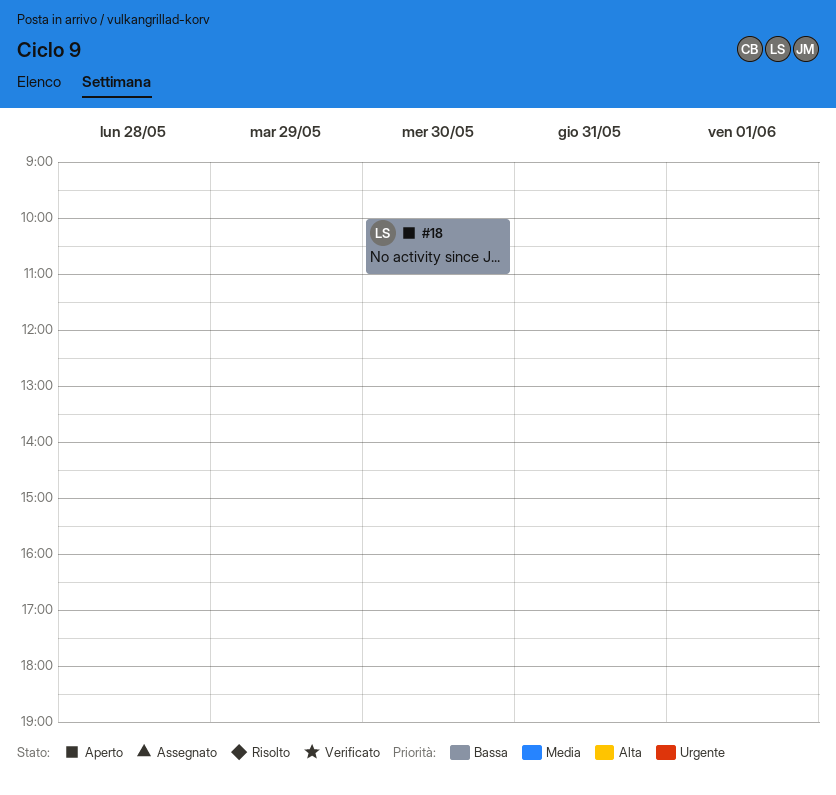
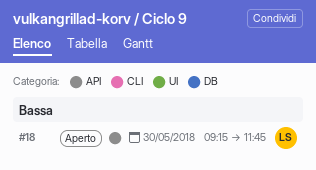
#18, begins: 10:00 -> 09:15
#18, ends: 11:00 -> 11:45

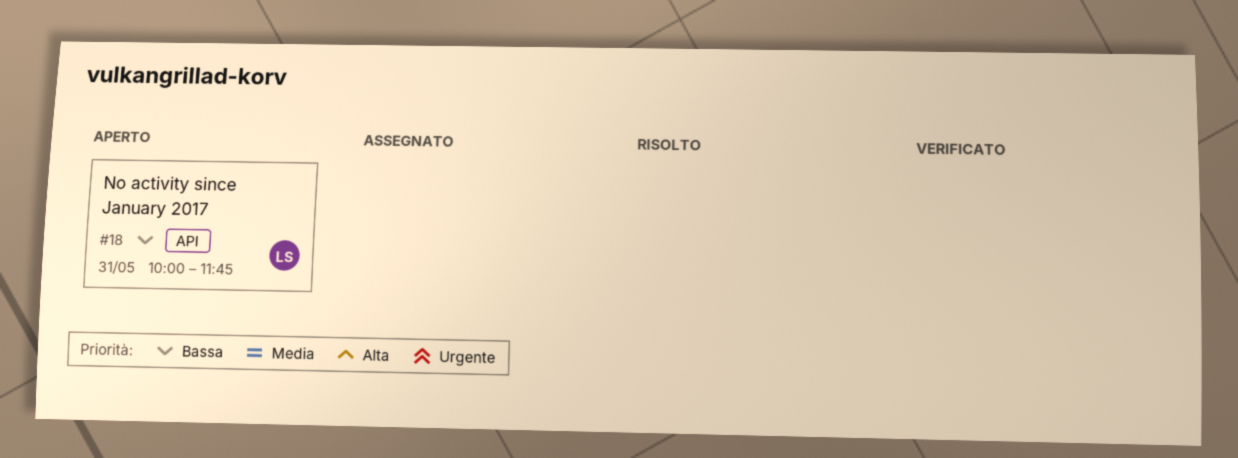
#18, day: May 30 -> May 31
#18, begins: 09:15 -> 10:00

